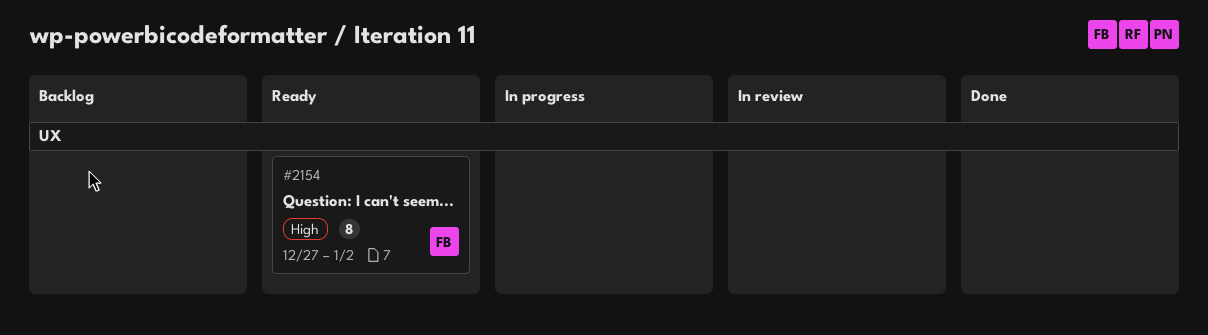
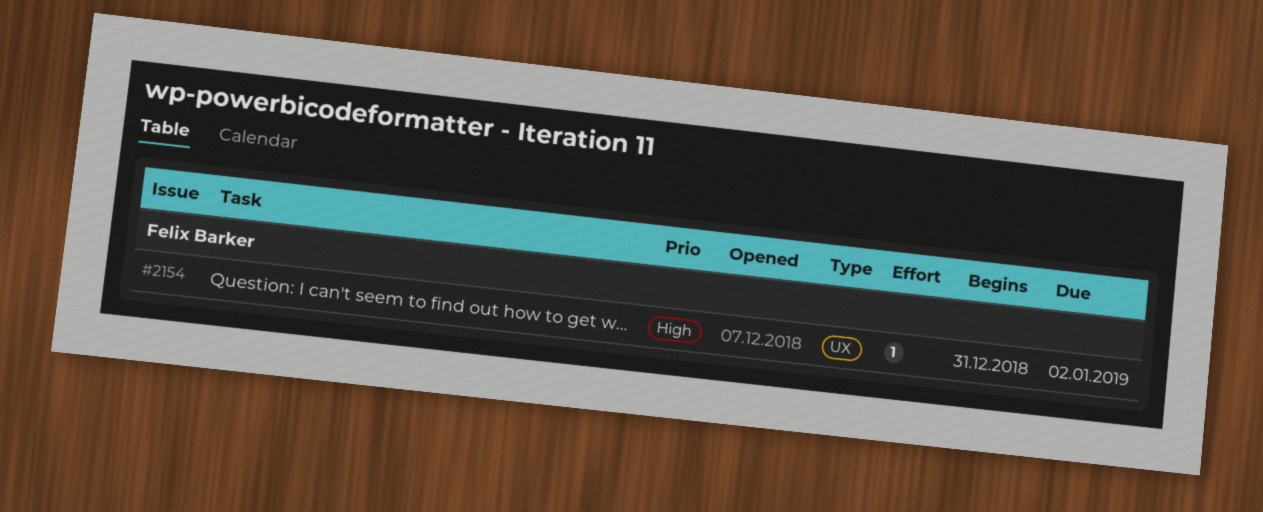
#2154, estimate: 8 -> 1
#2154, start: Dec 27 -> Dec 31

